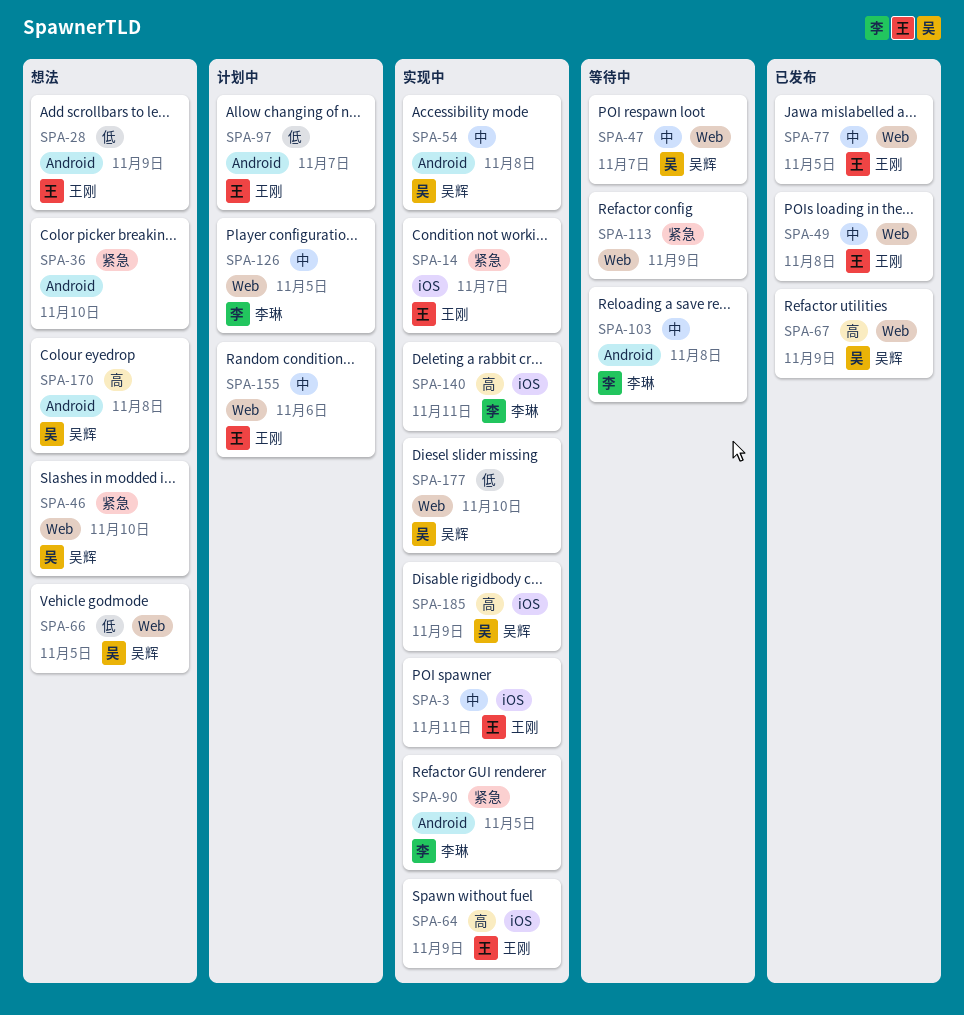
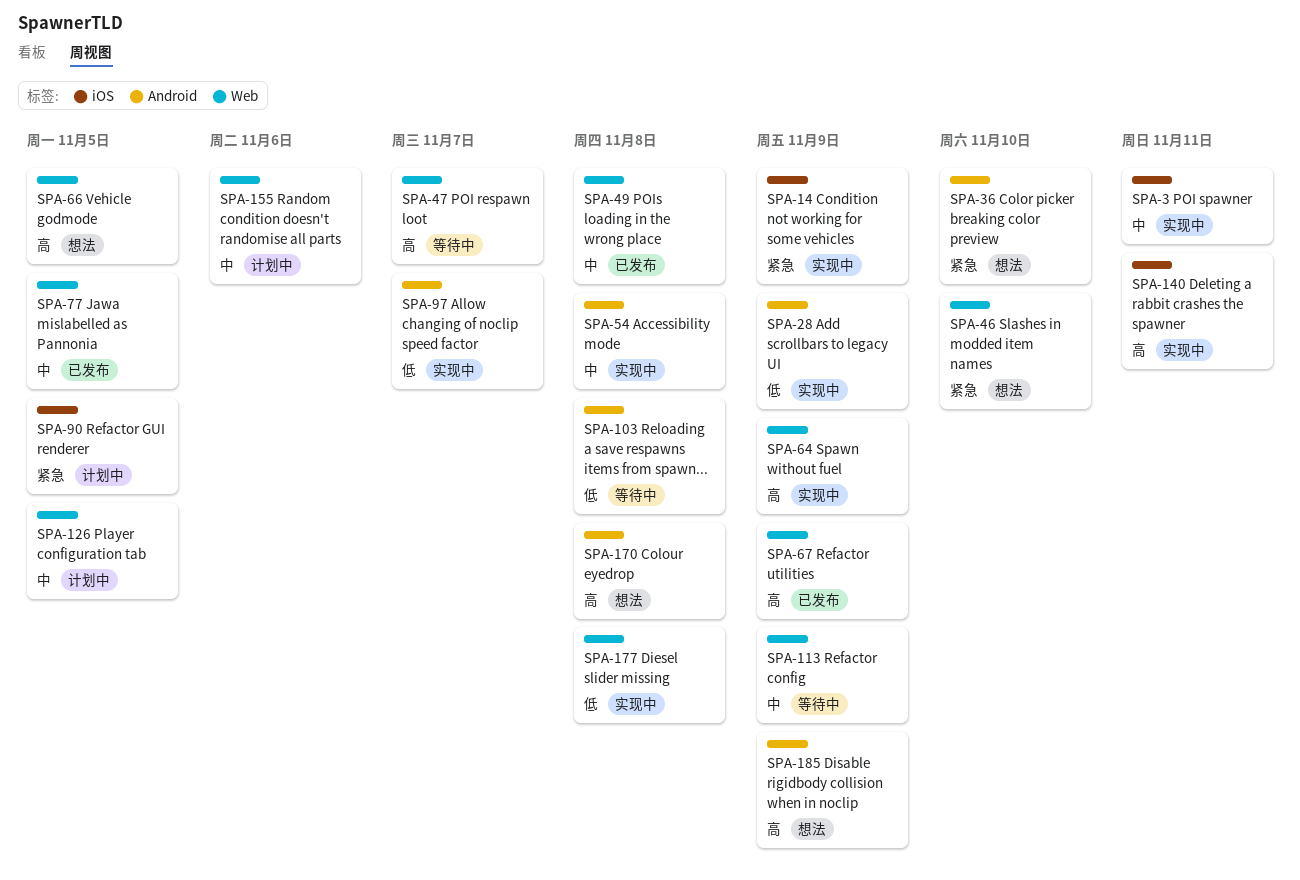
SPA-14, due: Nov 7 -> Nov 9
SPA-28, status: 想法 -> 实现中
SPA-47, priority: 中 -> 高
SPA-64, label: iOS -> Web
SPA-66, priority: 低 -> 高
SPA-90, status: 实现中 -> 计划中
SPA-90, label: Android -> iOS
SPA-97, status: 计划中 -> 实现中
SPA-103, priority: 中 -> 低
SPA-113, priority: 紧急 -> 中
SPA-177, due: Nov 10 -> Nov 8
SPA-185, status: 实现中 -> 想法
SPA-185, label: iOS -> Android

